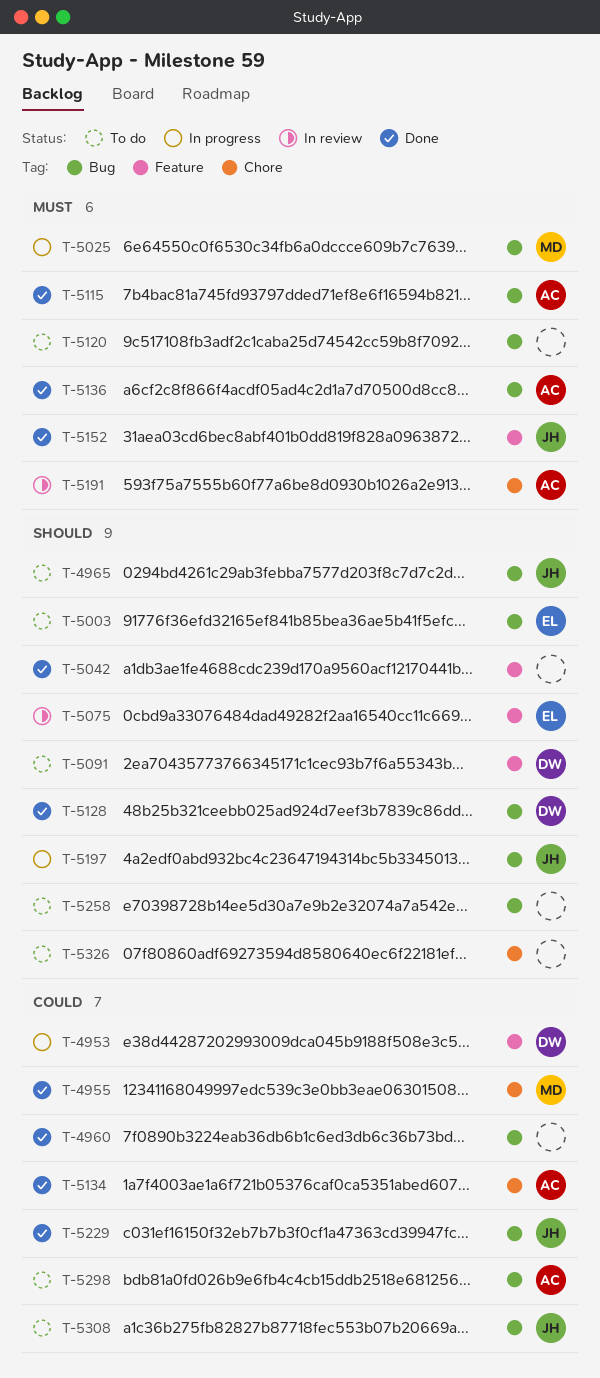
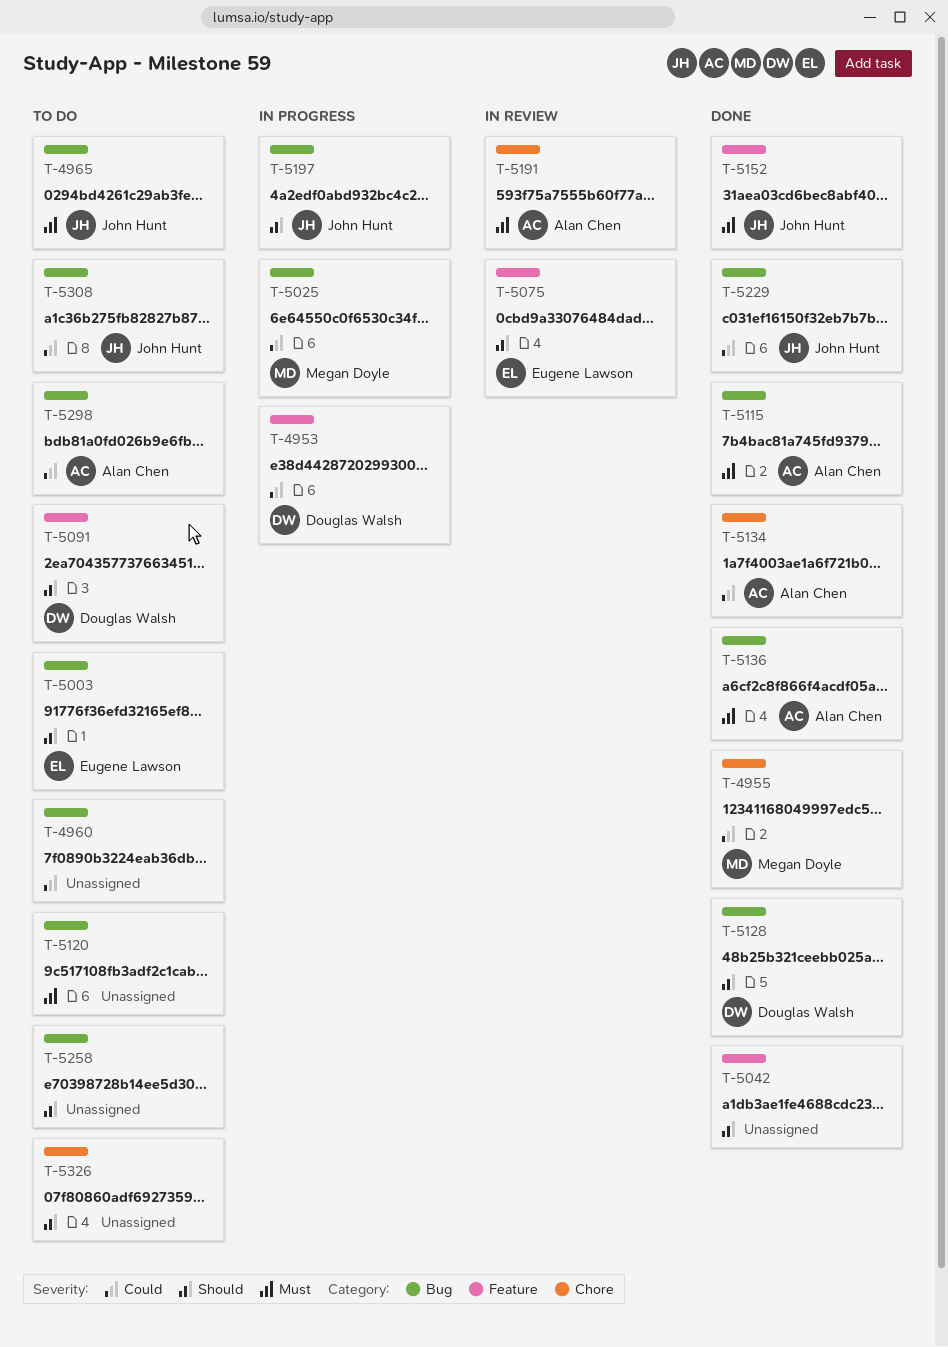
T-4960, status: Done -> To do
T-4965, priority: Should -> Must
T-5025, priority: Must -> Could

